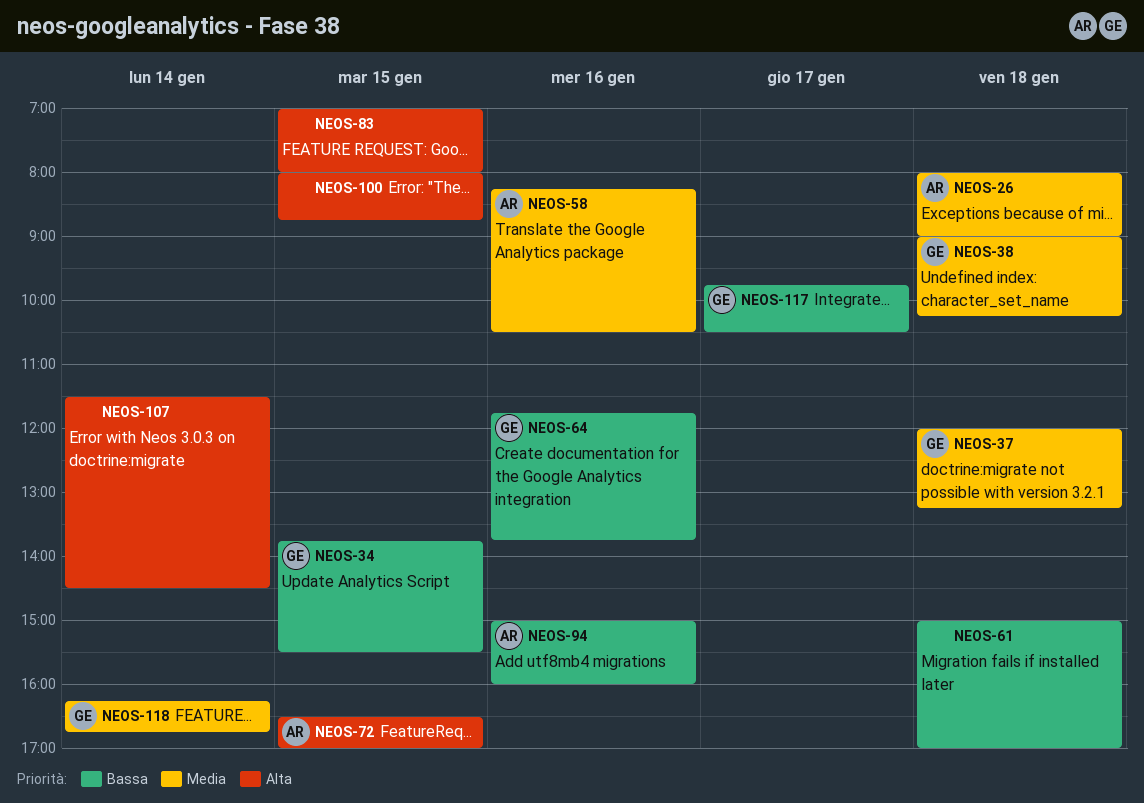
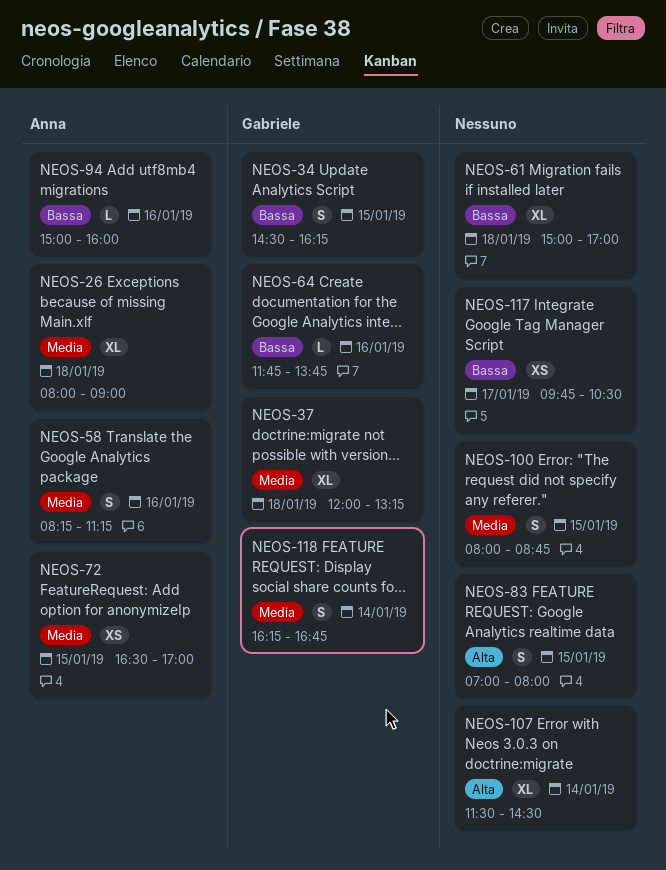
NEOS-34, begins: 13:45 -> 14:30
NEOS-34, ends: 15:30 -> 16:15
NEOS-38: present -> none
NEOS-58, ends: 10:30 -> 11:15
NEOS-72, priority: Alta -> Media
NEOS-100, priority: Alta -> Media
NEOS-117, owner: Gabriele -> none

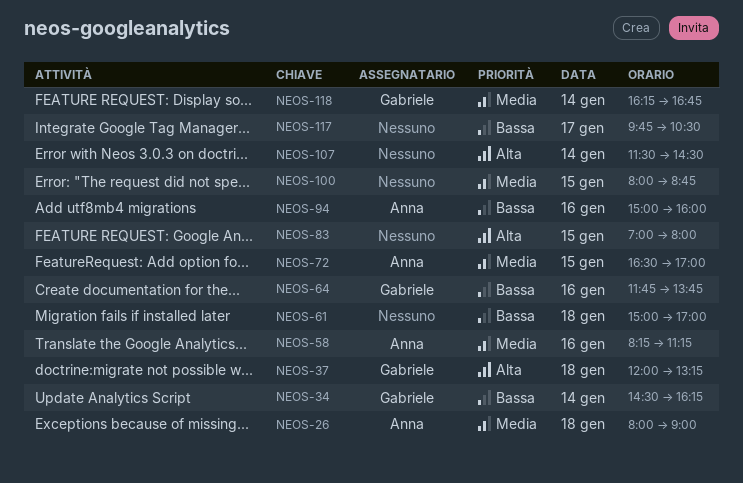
NEOS-34, day: Jan 15 -> Jan 14
NEOS-37, priority: Media -> Alta

